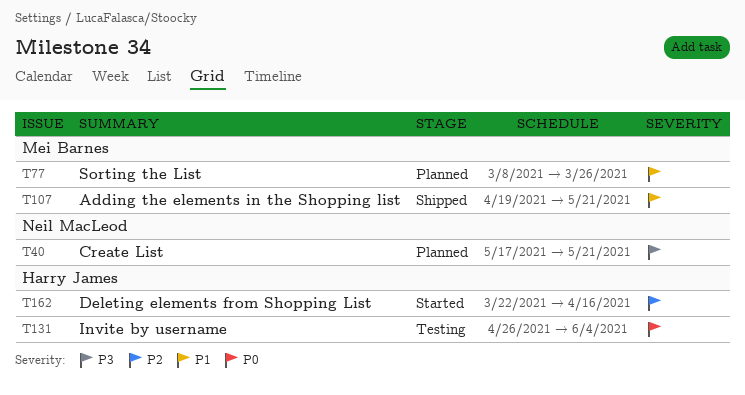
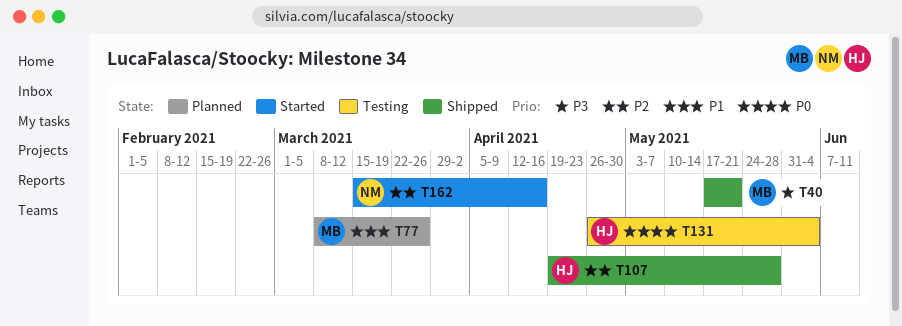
T40, status: Planned -> Shipped
T40, owner: Neil MacLeod -> Mei Barnes
T107, owner: Mei Barnes -> Harry James
T107, priority: P1 -> P2
T107, due: May 21 -> May 28
T162, owner: Harry James -> Neil MacLeod
T162, start: Mar 22 -> Mar 15

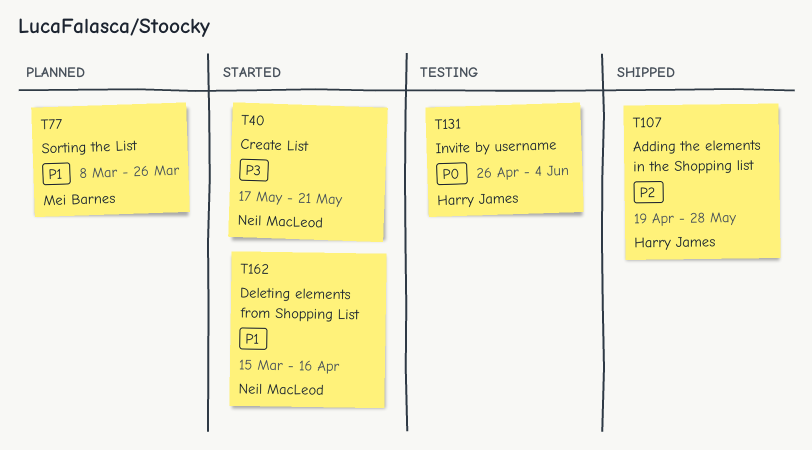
T40, status: Shipped -> Started
T40, owner: Mei Barnes -> Neil MacLeod
T162, priority: P2 -> P1

